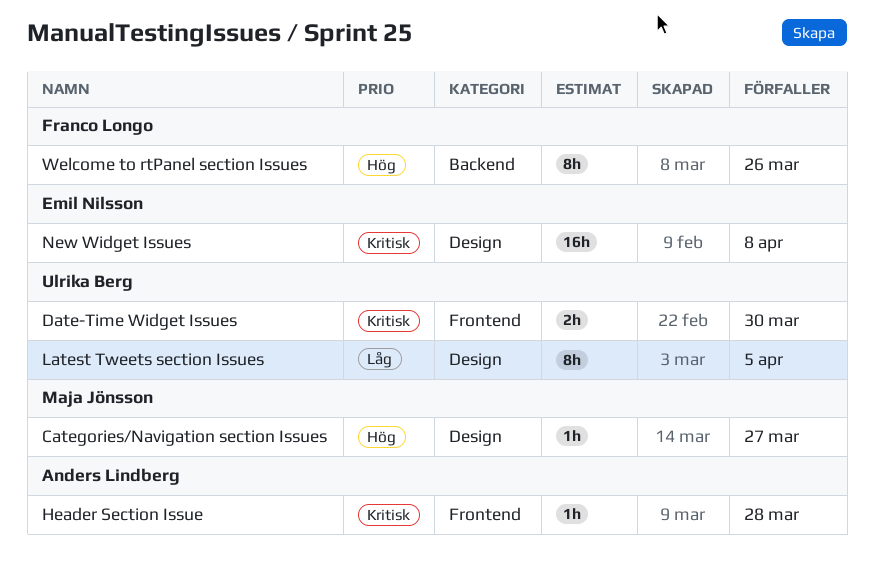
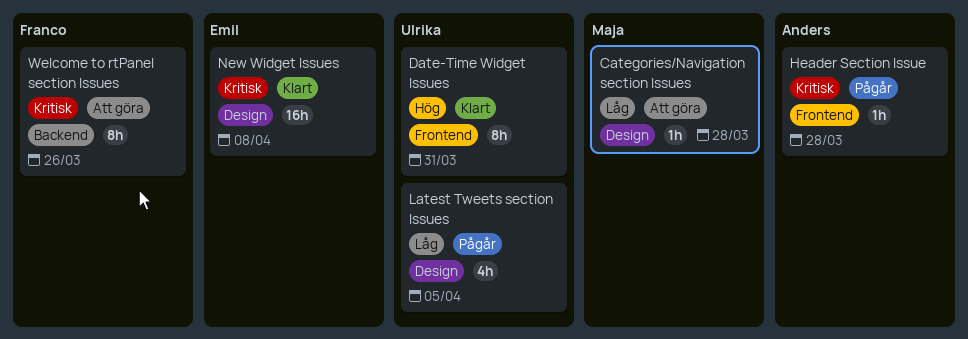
Categories/Navigation section Issues, priority: Hög -> Låg
Categories/Navigation section Issues, due: Mar 27 -> Mar 28
Date-Time Widget Issues, priority: Kritisk -> Hög
Date-Time Widget Issues, estimate: 2h -> 8h
Date-Time Widget Issues, due: Mar 30 -> Mar 31
Latest Tweets section Issues, estimate: 8h -> 4h
Welcome to rtPanel section Issues, priority: Hög -> Kritisk

